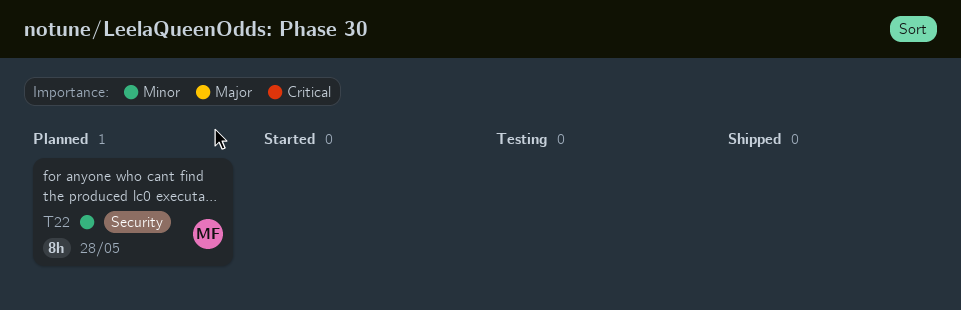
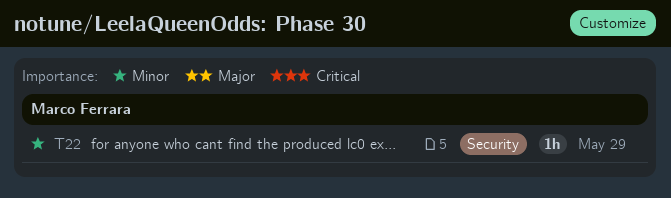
T22, estimate: 8h -> 1h
T22, due: May 28 -> May 29

